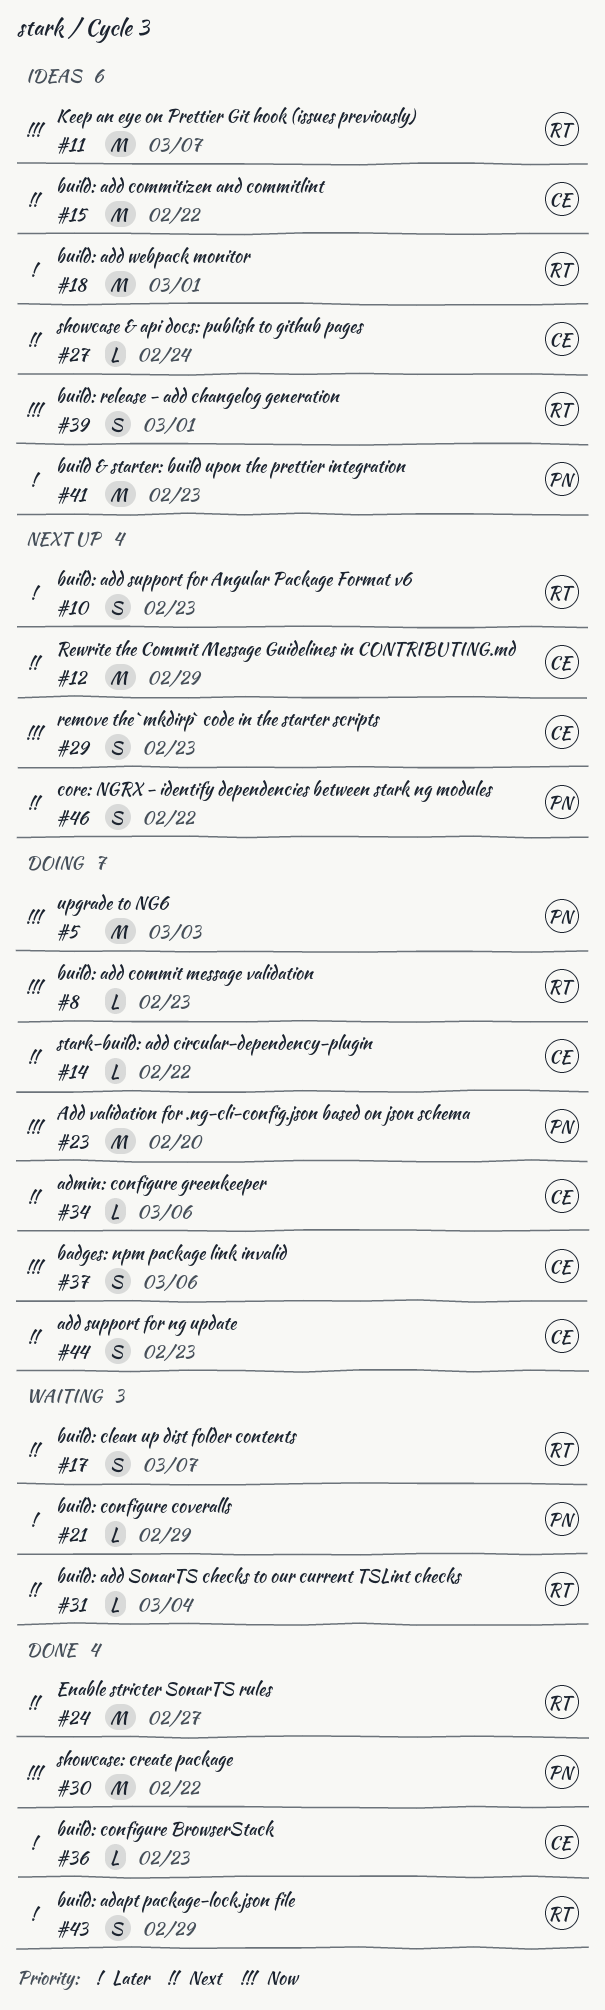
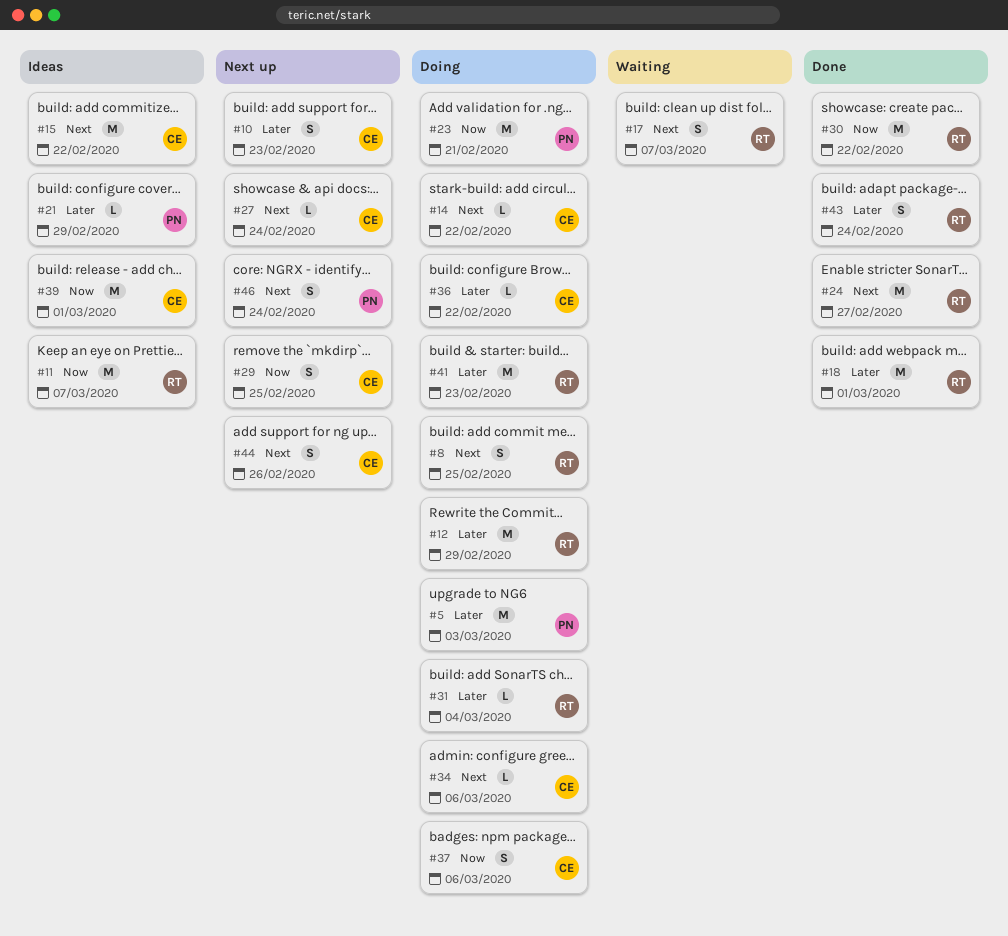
#5, priority: Now -> Later
#8, priority: Now -> Next
#8, estimate: L -> S
#8, due: Feb 23 -> Feb 25
#10, owner: RT -> CE
#12, status: Next up -> Doing
#12, owner: CE -> RT
#12, priority: Next -> Later
#18, status: Ideas -> Done
#21, status: Waiting -> Ideas
#23, due: Feb 20 -> Feb 21
#27, status: Ideas -> Next up
#29, due: Feb 23 -> Feb 25
#30, owner: PN -> RT
#31, status: Waiting -> Doing
#31, priority: Next -> Later
#36, status: Done -> Doing
#36, due: Feb 23 -> Feb 22
#39, owner: RT -> CE
#39, estimate: S -> M
#41, status: Ideas -> Doing
#41, owner: PN -> RT
#43, due: Feb 29 -> Feb 24
#44, status: Doing -> Next up
#44, due: Feb 23 -> Feb 26
#46, due: Feb 22 -> Feb 24

